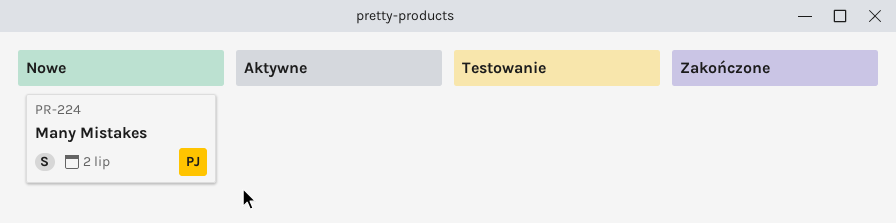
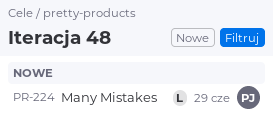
PR-224, estimate: S -> L
PR-224, due: Jul 2 -> Jun 29

